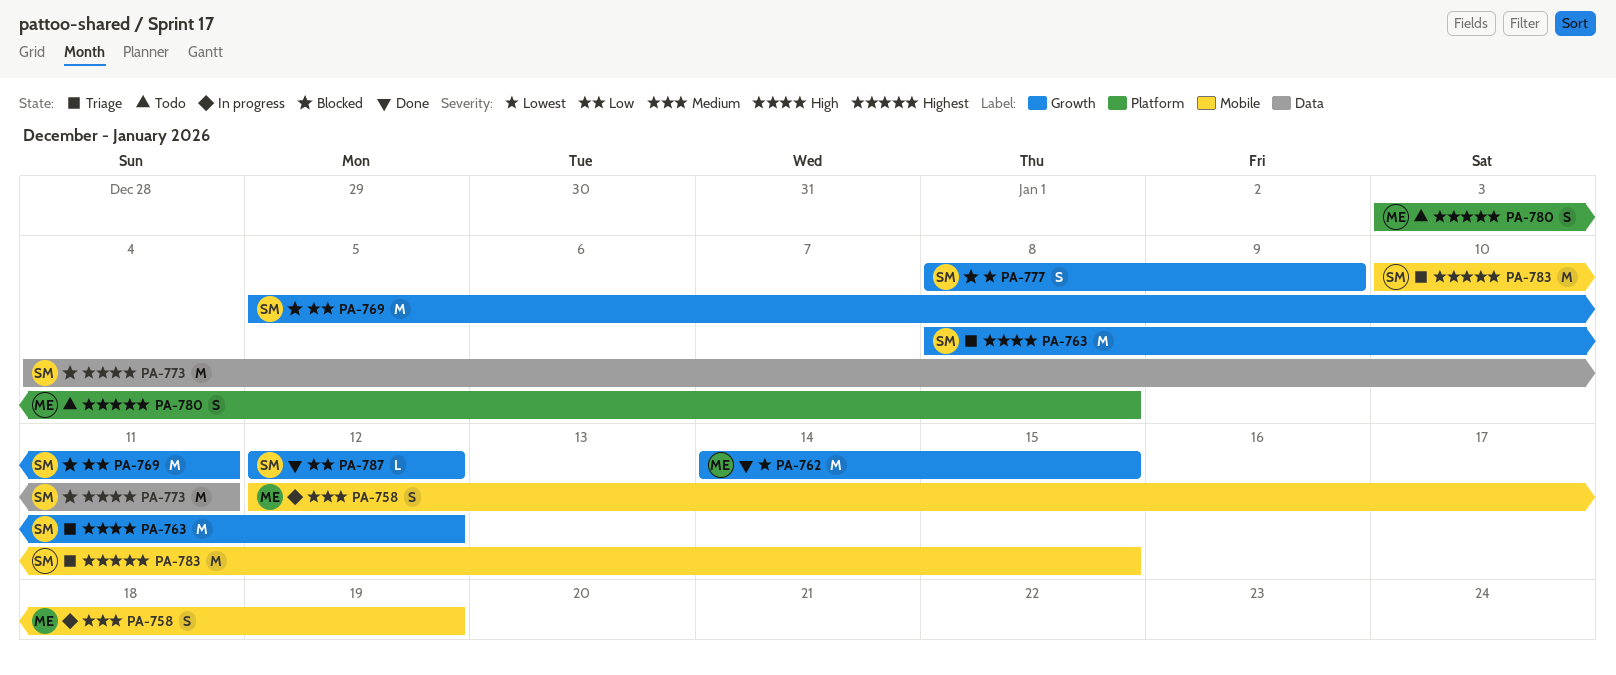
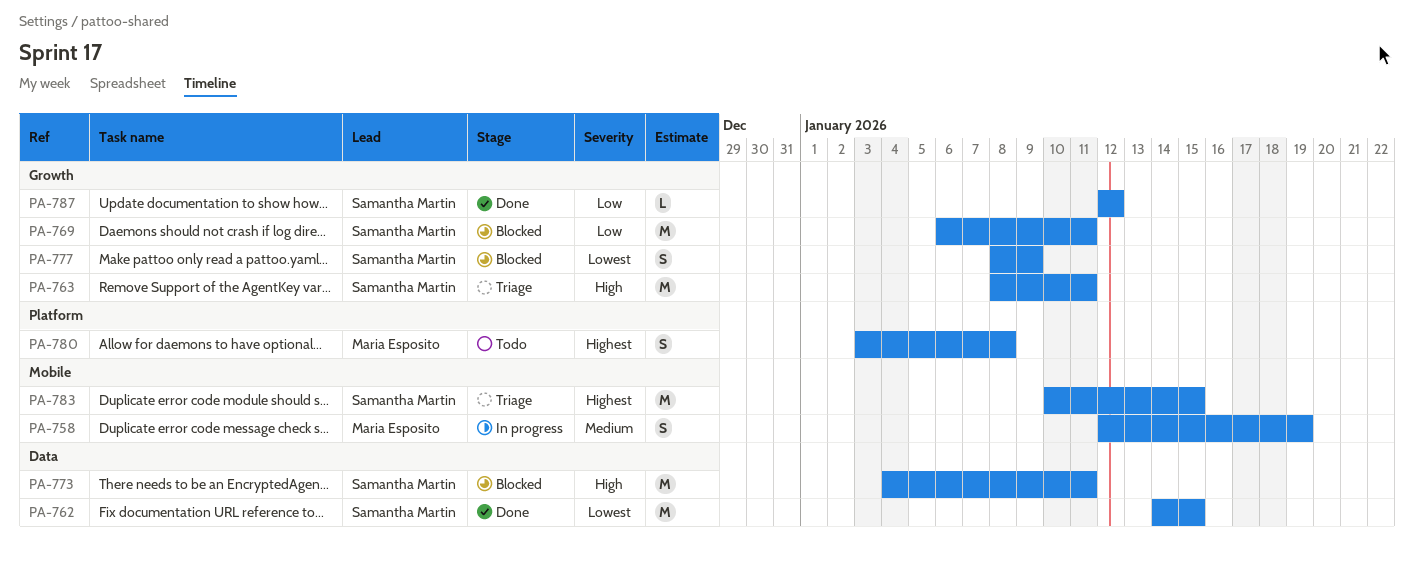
PA-762, owner: Maria Esposito -> Samantha Martin
PA-762, label: Growth -> Data
PA-763, due: Jan 12 -> Jan 11
PA-769, start: Jan 5 -> Jan 6

